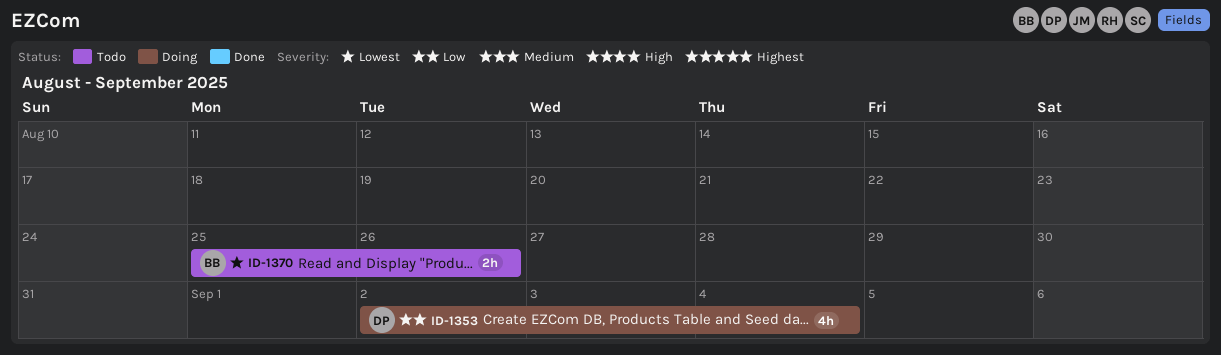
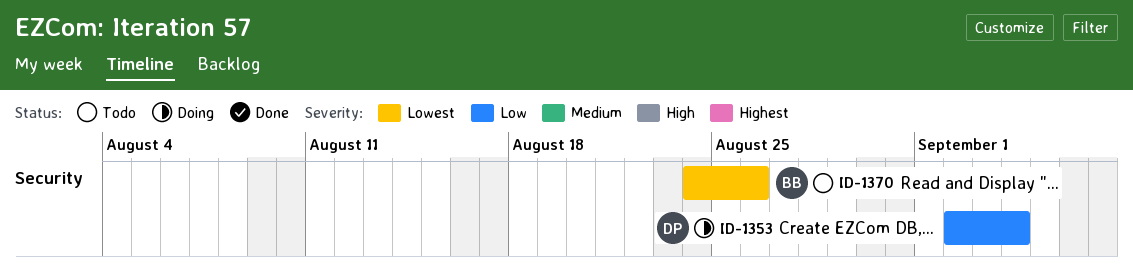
ID-1370, start: Aug 25 -> Aug 24

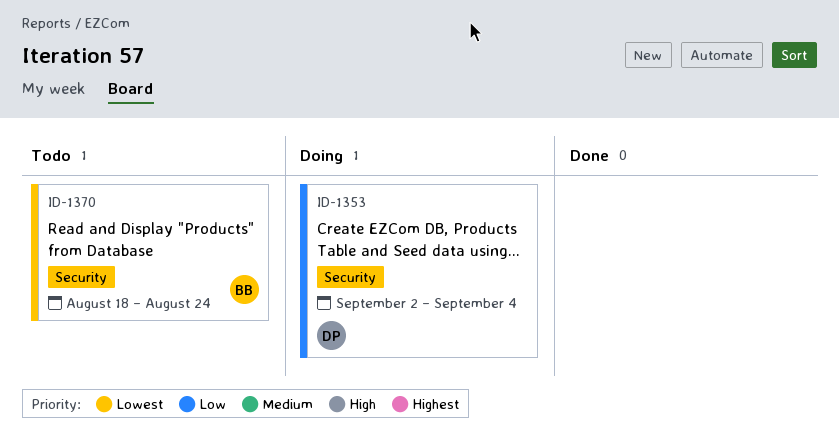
ID-1370, start: Aug 24 -> Aug 18
ID-1370, due: Aug 26 -> Aug 24

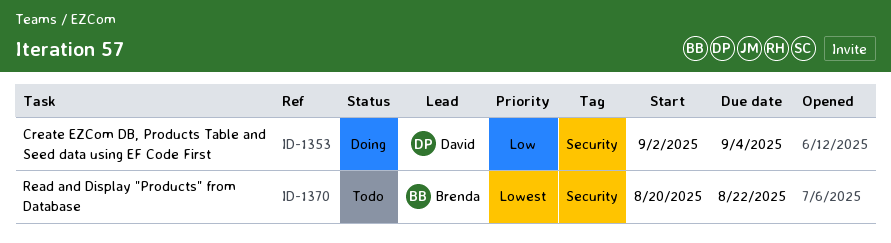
ID-1370, start: Aug 18 -> Aug 20
ID-1370, due: Aug 24 -> Aug 22

